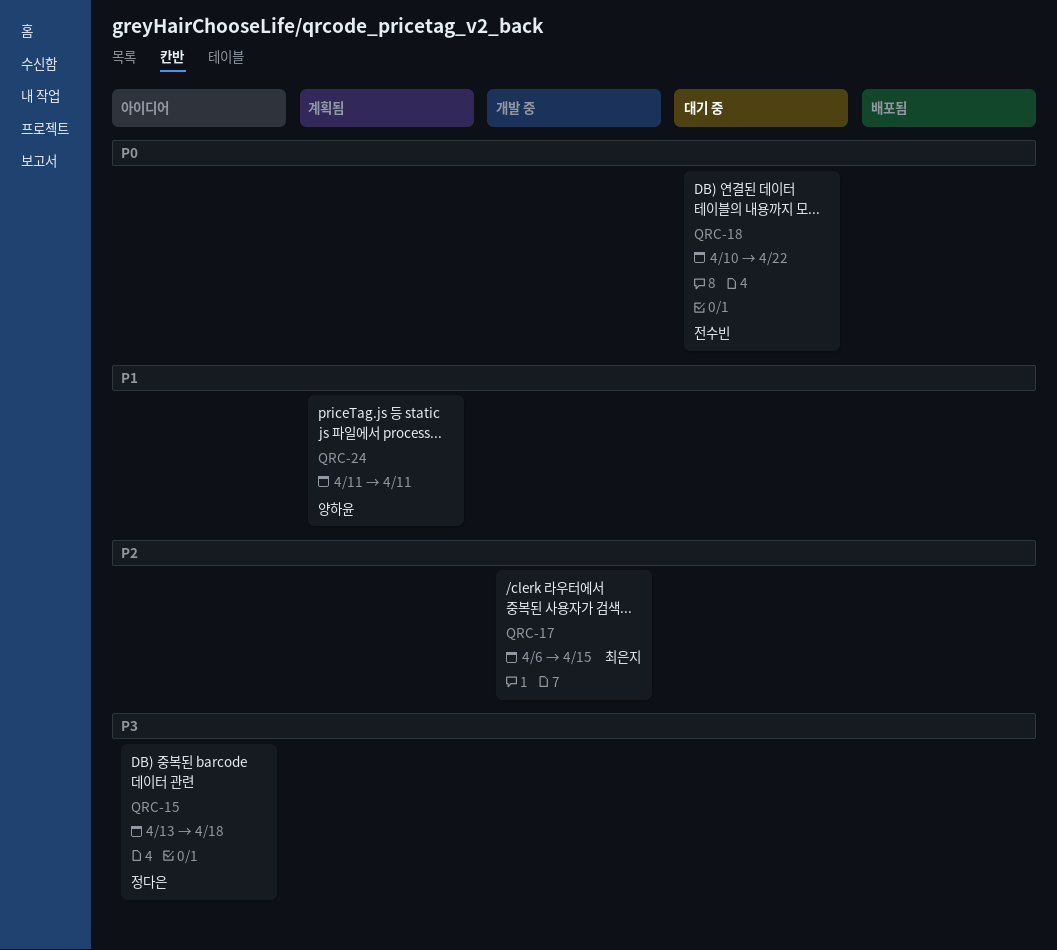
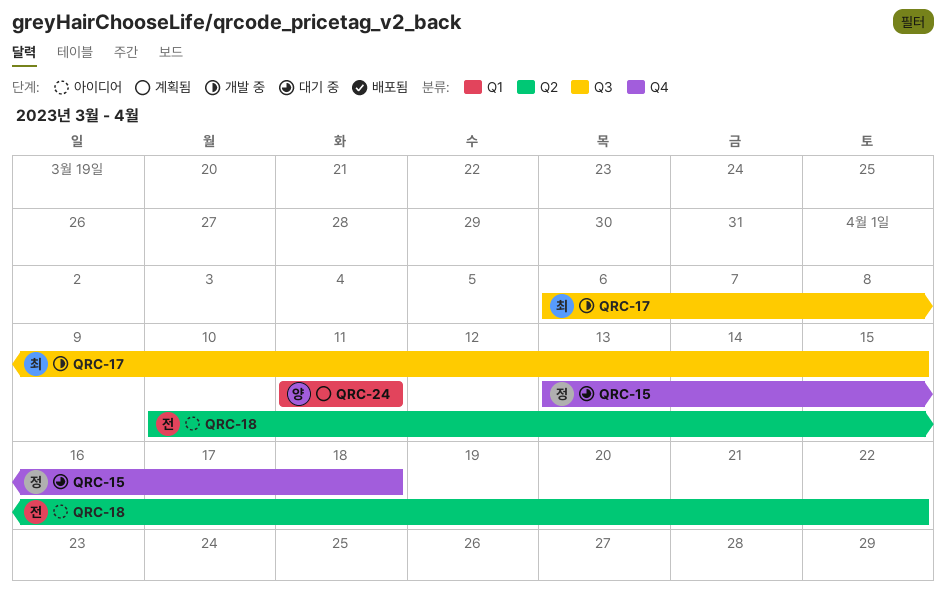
QRC-15, status: 아이디어 -> 대기 중
QRC-18, status: 대기 중 -> 아이디어

